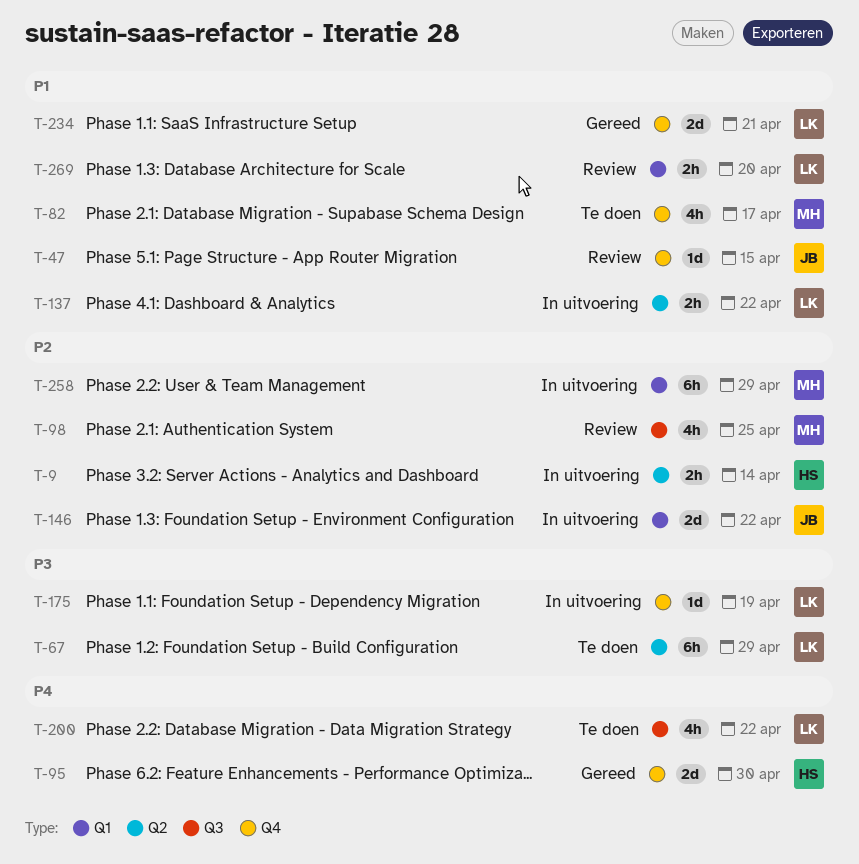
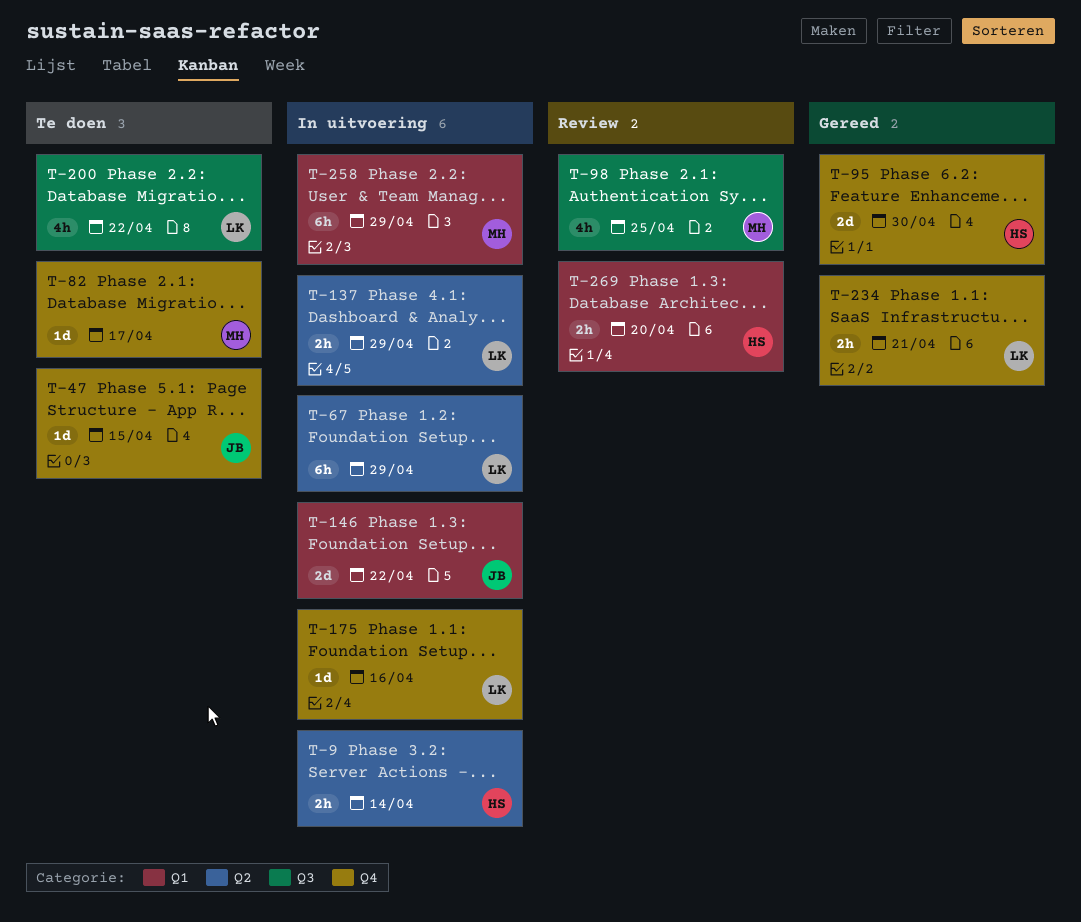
T-47, status: Review -> Te doen
T-67, status: Te doen -> In uitvoering
T-82, estimate: 4h -> 1d
T-137, due: Apr 22 -> Apr 29
T-175, due: Apr 19 -> Apr 16
T-234, estimate: 2d -> 2h
T-269, owner: LK -> HS

